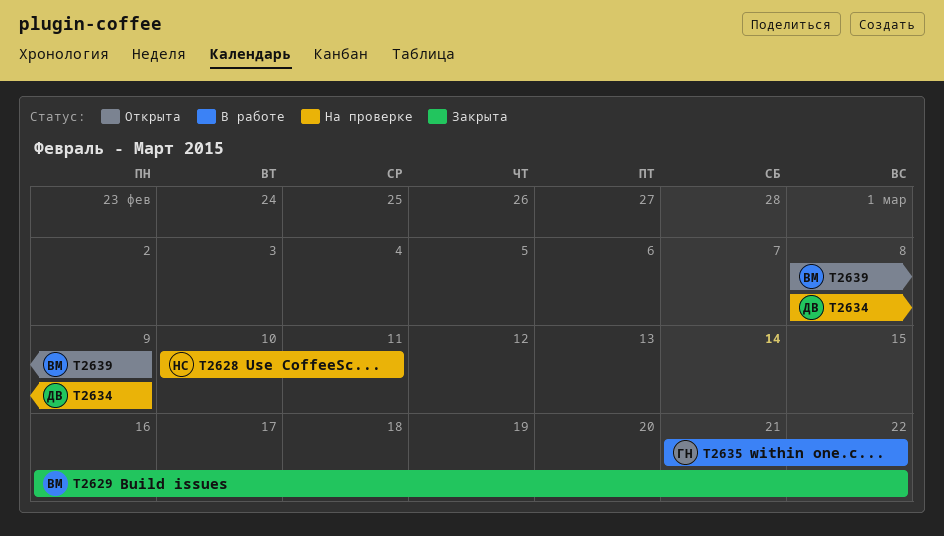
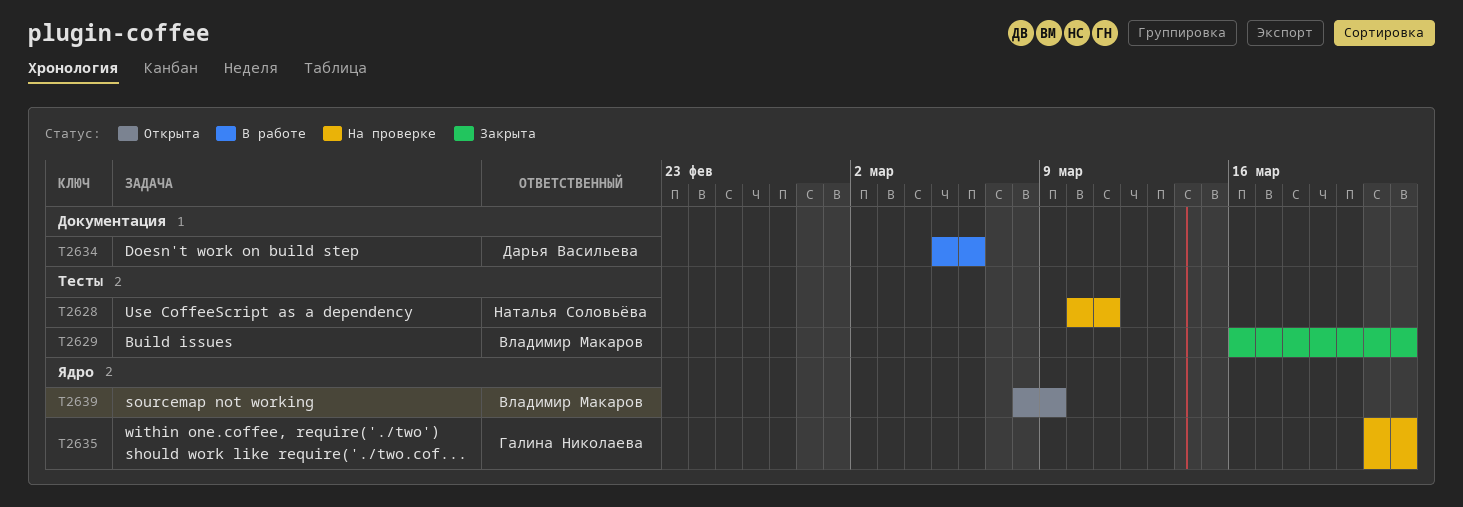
T2634, status: На проверке -> В работе
T2634, start: Mar 8 -> Mar 5
T2634, due: Mar 9 -> Mar 6
T2635, status: В работе -> На проверке

